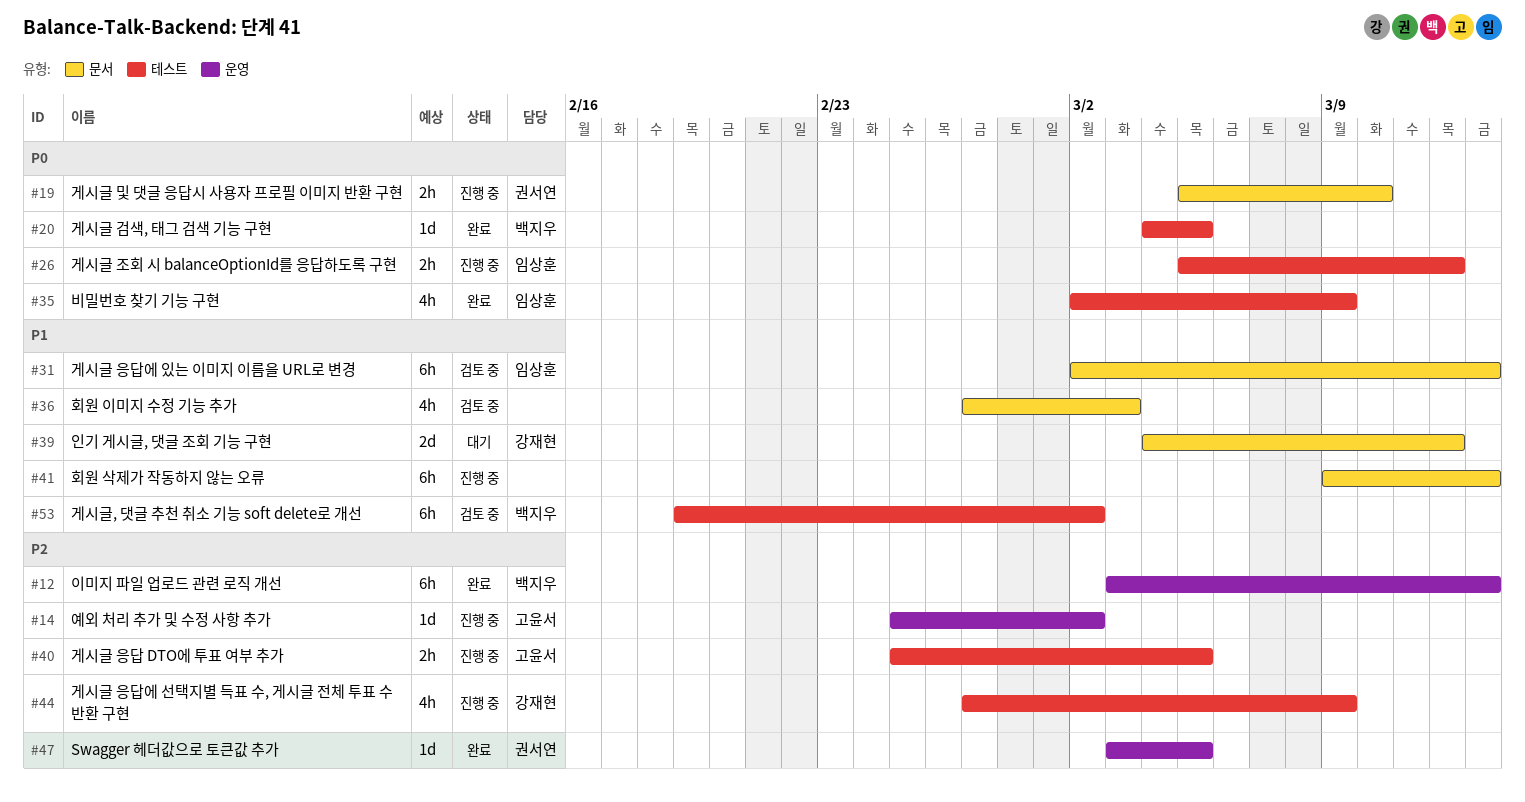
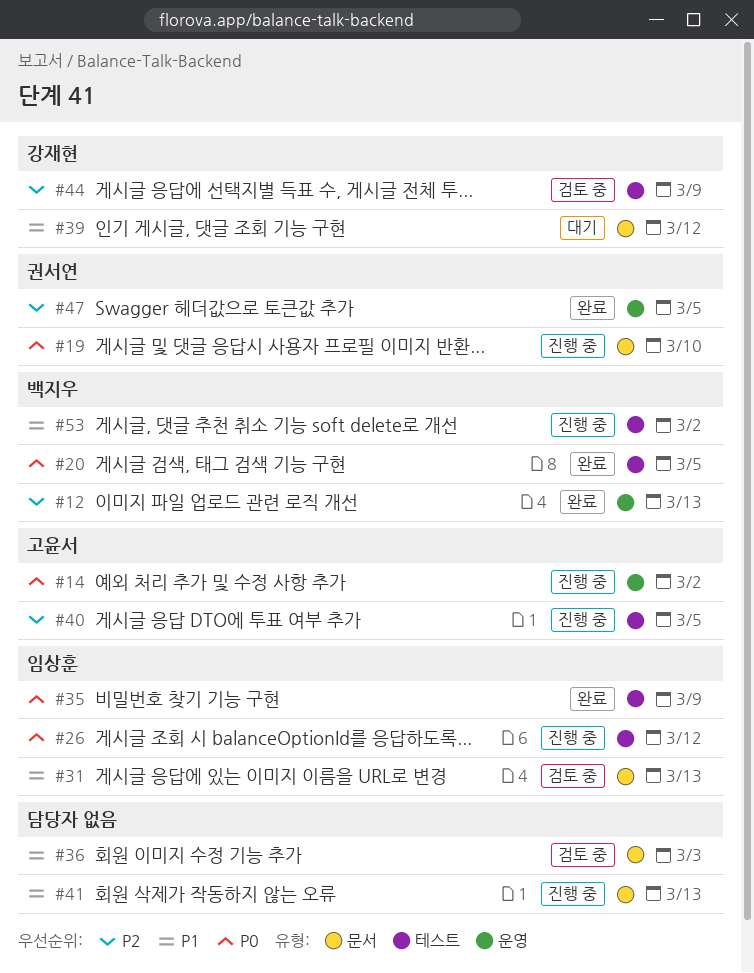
#14, priority: P2 -> P0
#44, status: 진행 중 -> 검토 중
#53, status: 검토 중 -> 진행 중

